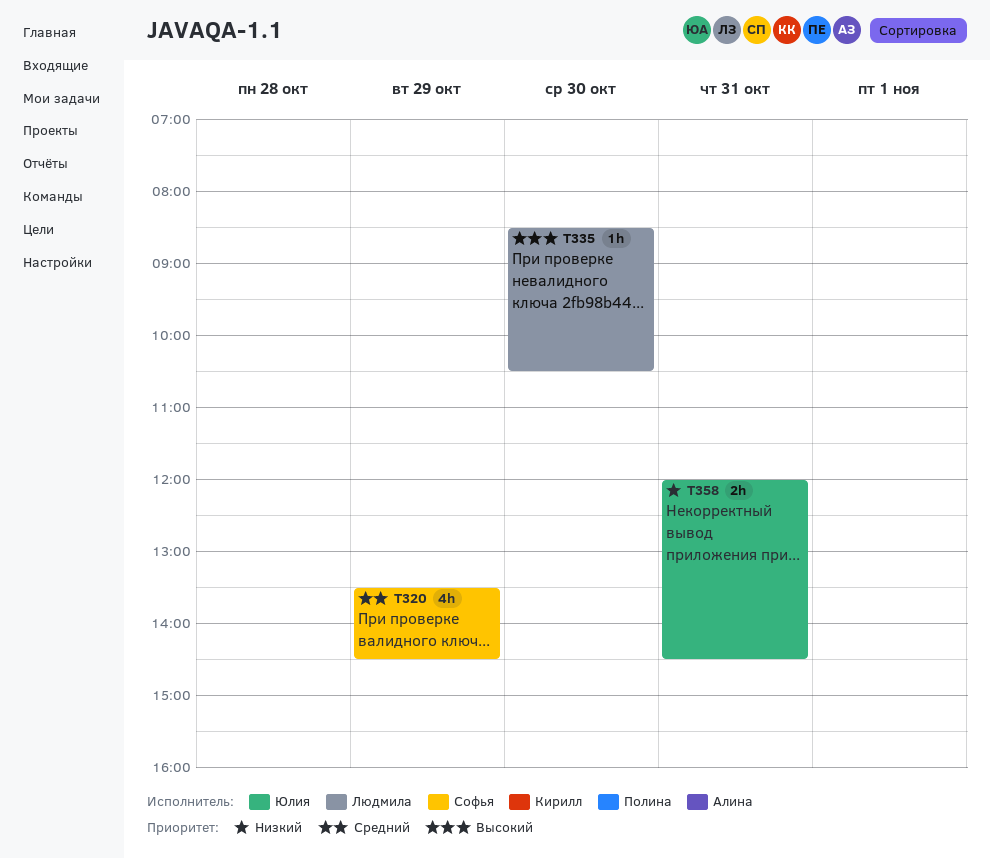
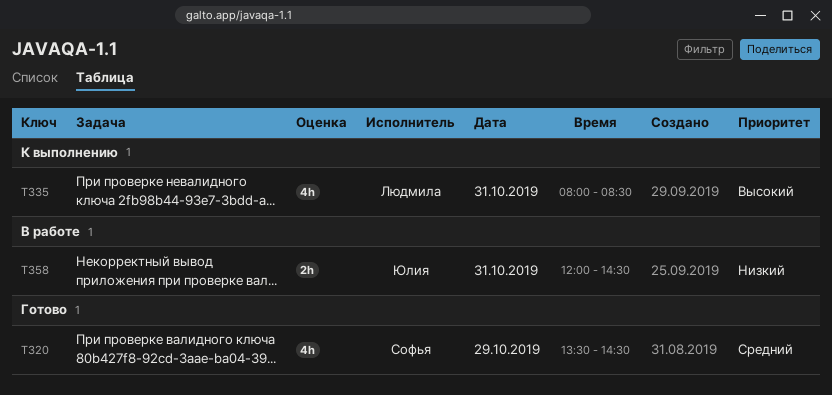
T335, estimate: 1h -> 4h
T335, day: Oct 30 -> Oct 31
T335, begins: 08:30 -> 08:00
T335, ends: 10:30 -> 08:30

